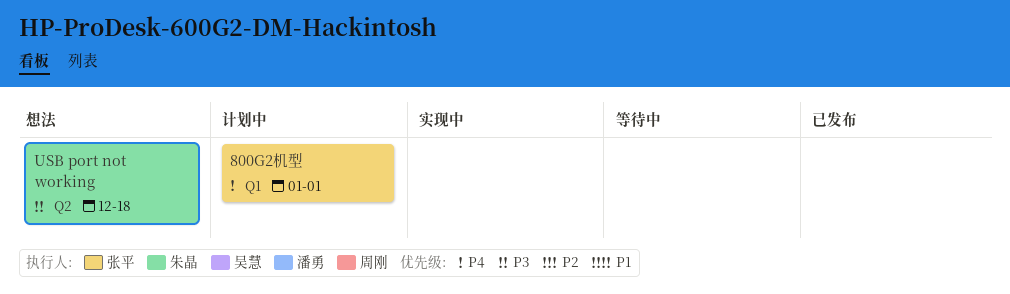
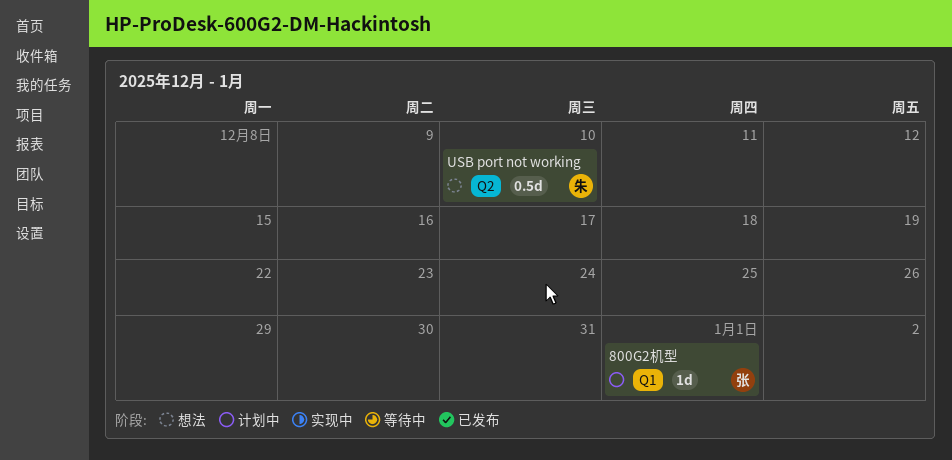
USB port not working, due: Dec 18 -> Dec 10

